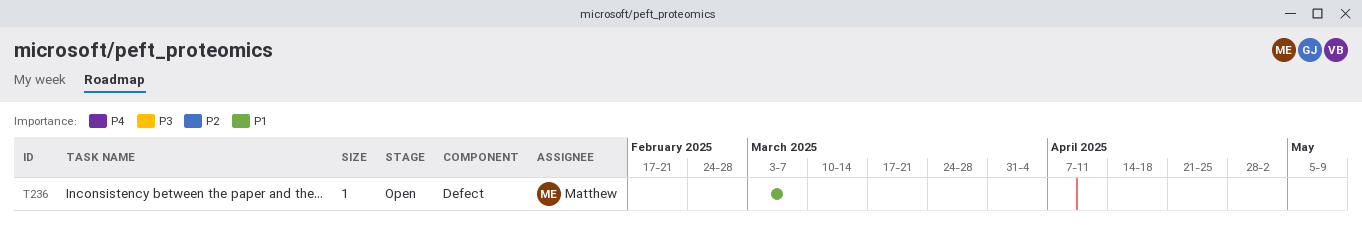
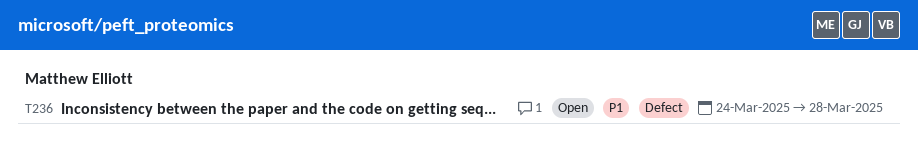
T236, start: Mar 3 -> Mar 24
T236, due: Mar 7 -> Mar 28

